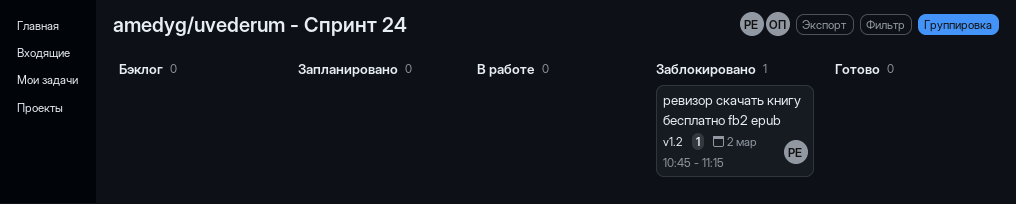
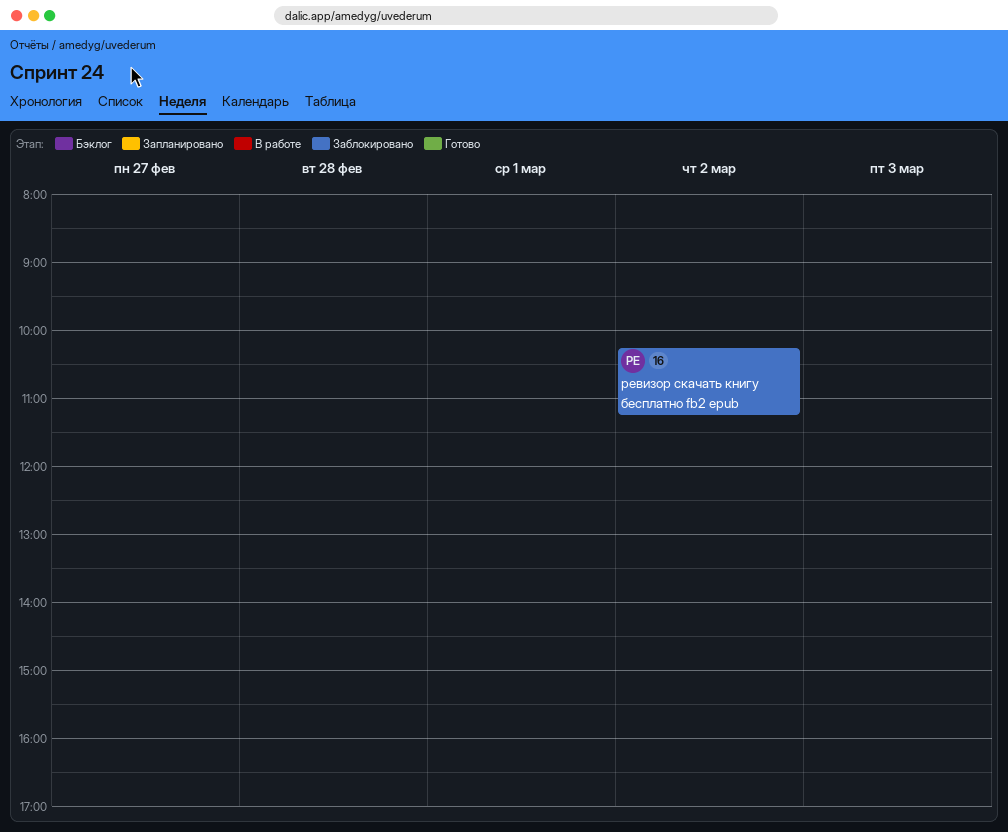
ревизор скачать книгу бесплатно fb2 epub, estimate: 1 -> 16
ревизор скачать книгу бесплатно fb2 epub, begins: 10:45 -> 10:15

